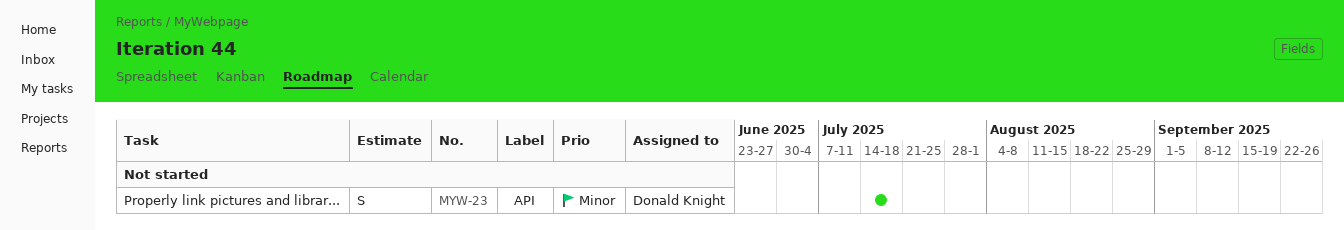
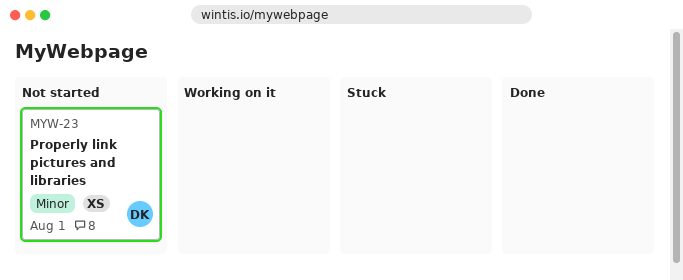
MYW-23, estimate: S -> XS
MYW-23, due: Jul 18 -> Aug 1

